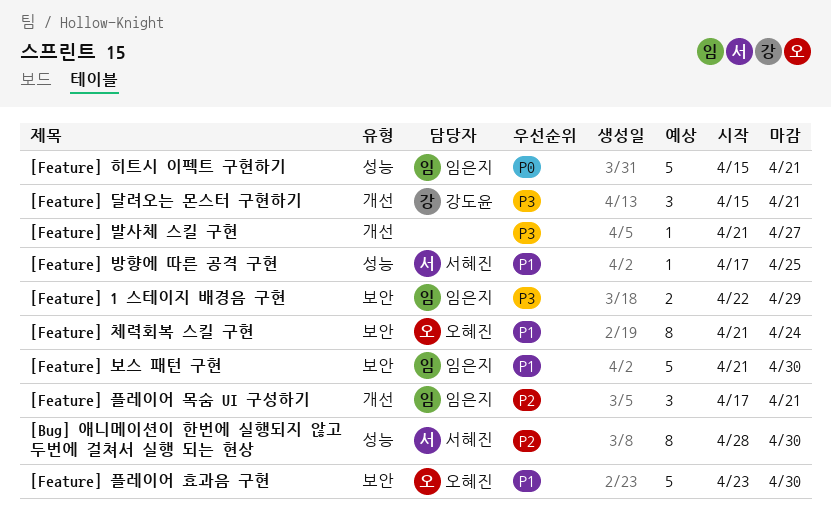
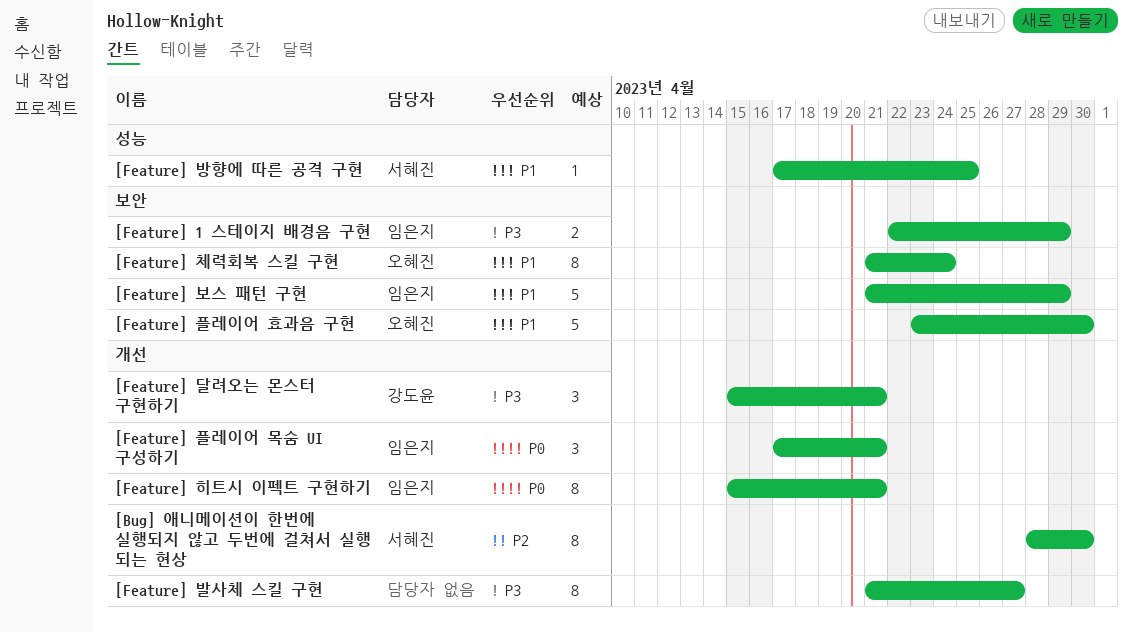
[Bug] 애니메이션이 한번에 실행되지 않고 두번에 걸쳐서 실행 되는 현상, label: 성능 -> 개선
[Feature] 발사체 스킬 구현, estimate: 1 -> 8
[Feature] 보스 패턴 구현, due: Apr 30 -> Apr 29
[Feature] 플레이어 목숨 UI 구성하기, priority: P2 -> P0
[Feature] 히트시 이펙트 구현하기, label: 성능 -> 개선
[Feature] 히트시 이펙트 구현하기, estimate: 5 -> 8

